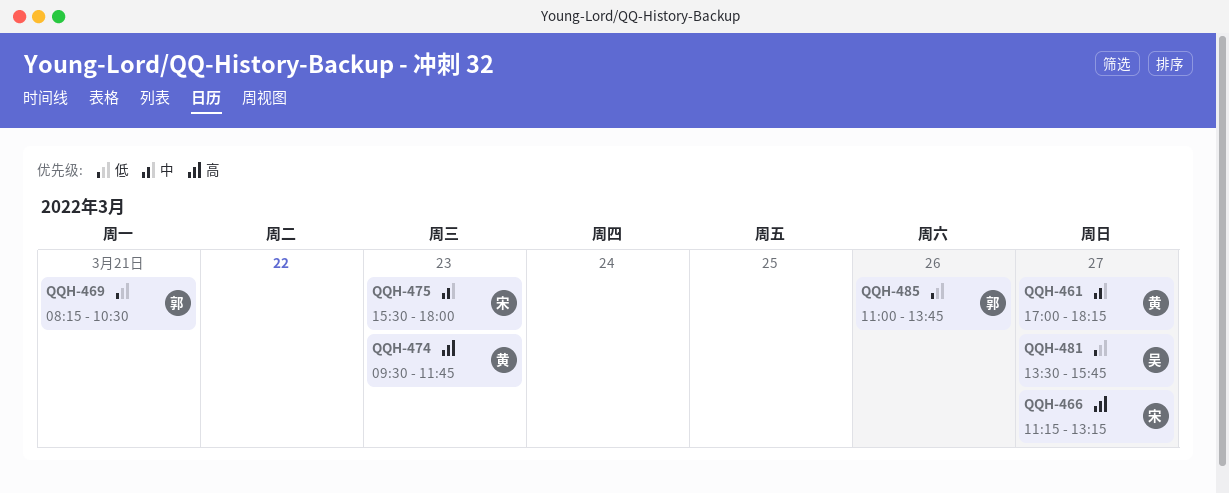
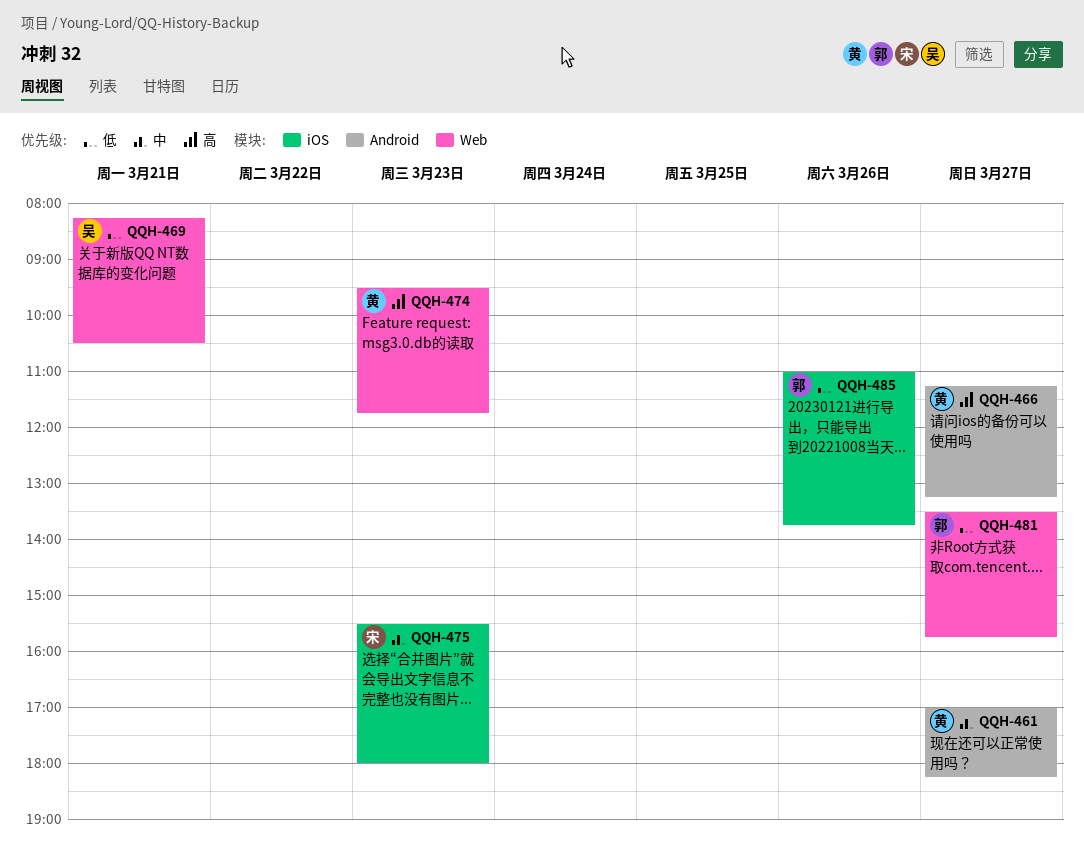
QQH-466, owner: 宋 -> 黄
QQH-469, owner: 郭 -> 吴
QQH-481, owner: 吴 -> 郭

